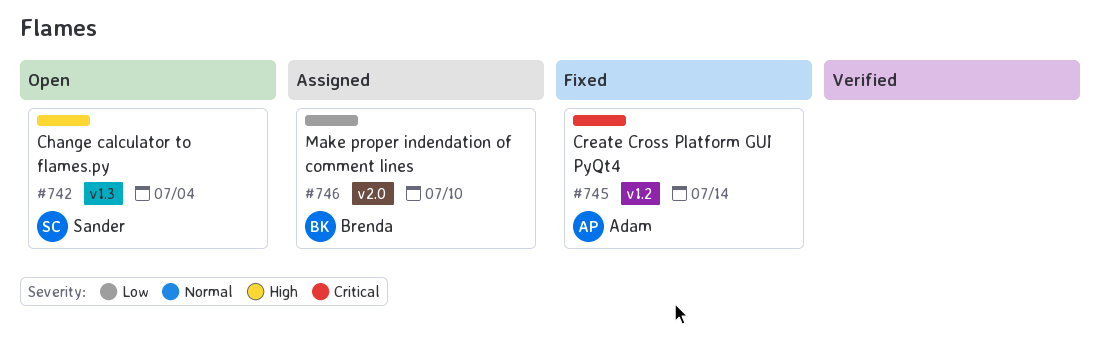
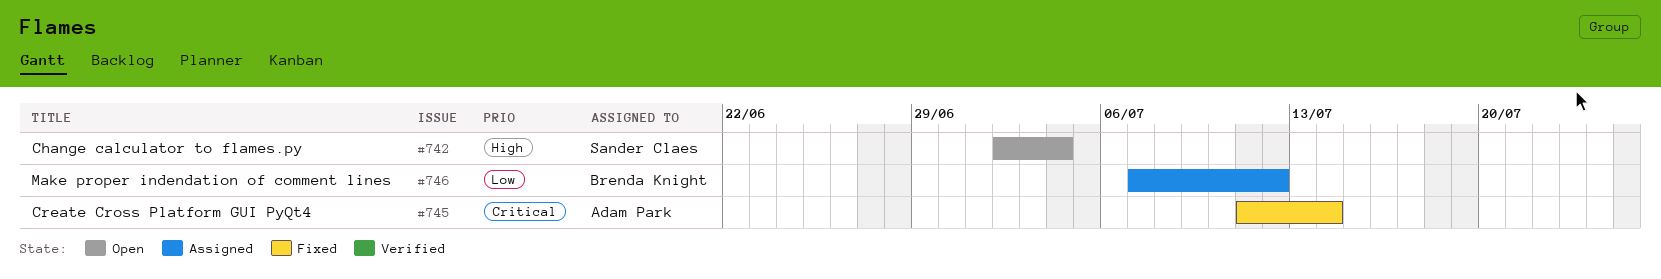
#746, due: Jul 10 -> Jul 12

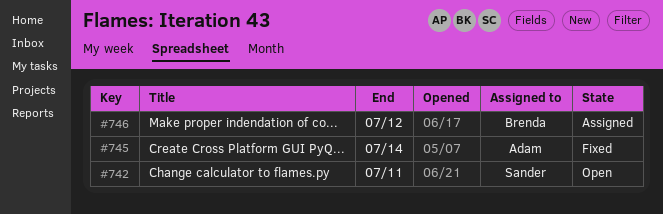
#742, due: Jul 4 -> Jul 11

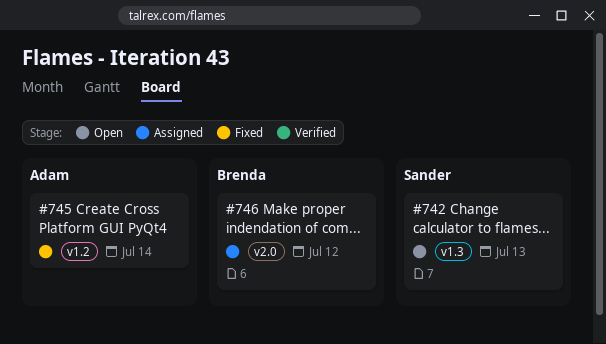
#742, due: Jul 11 -> Jul 13

